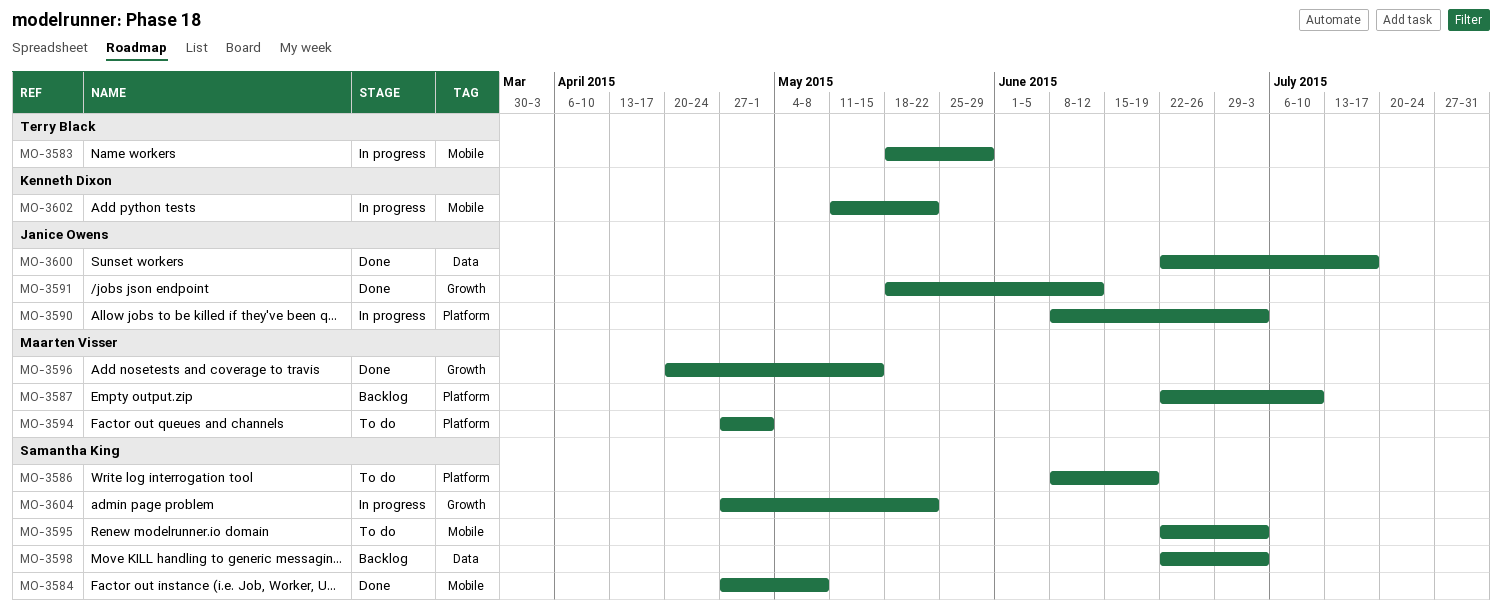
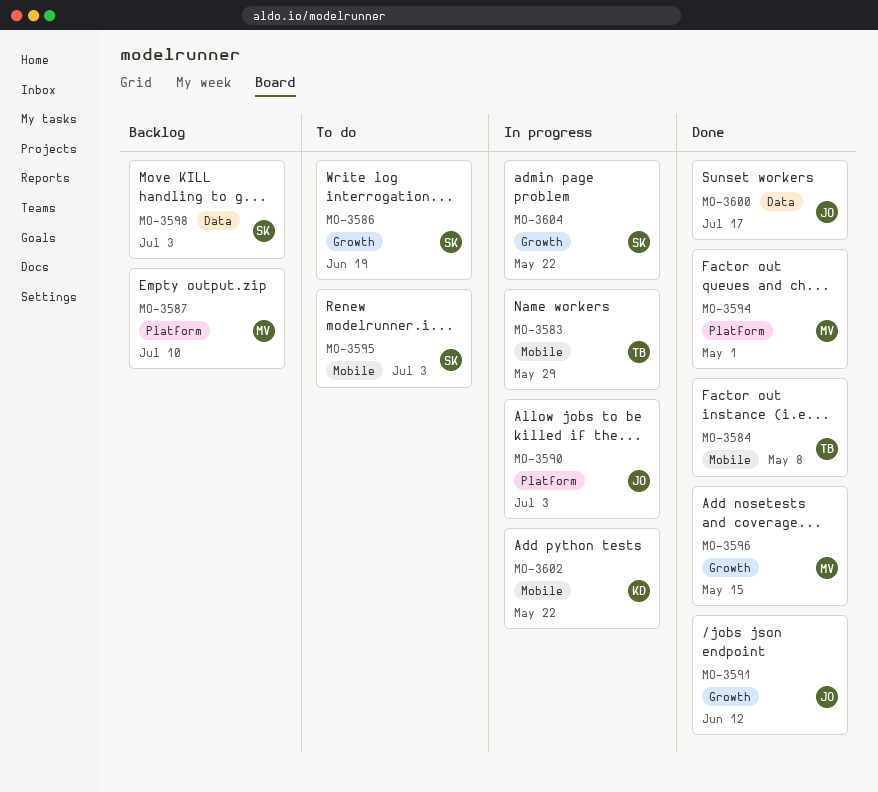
MO-3584, owner: Samantha King -> Terry Black
MO-3586, label: Platform -> Growth
MO-3594, status: To do -> Done

